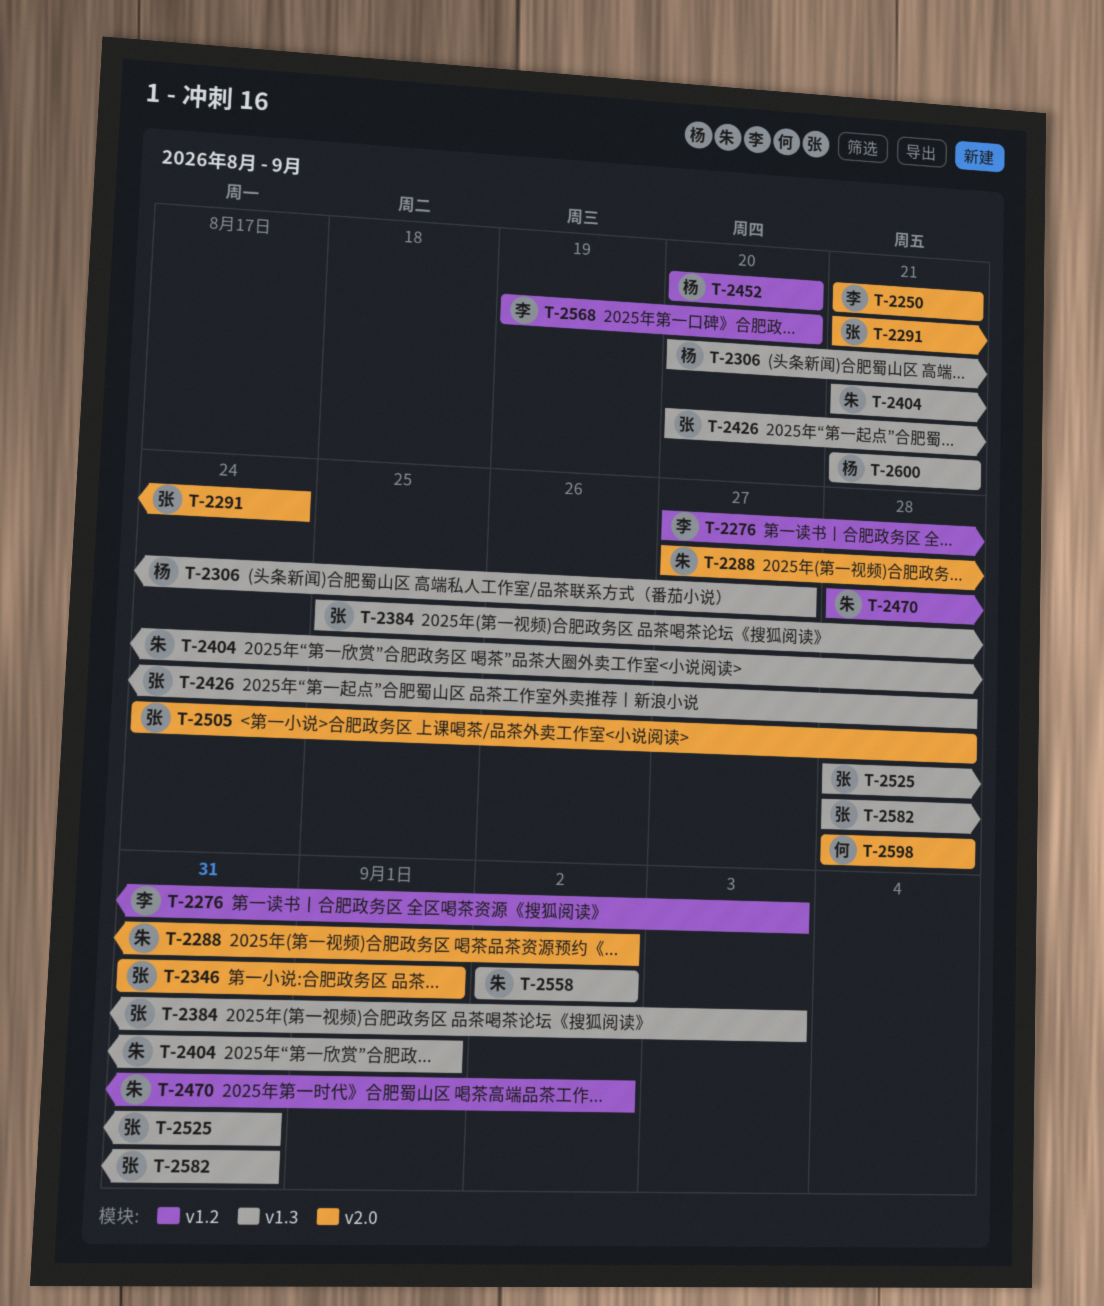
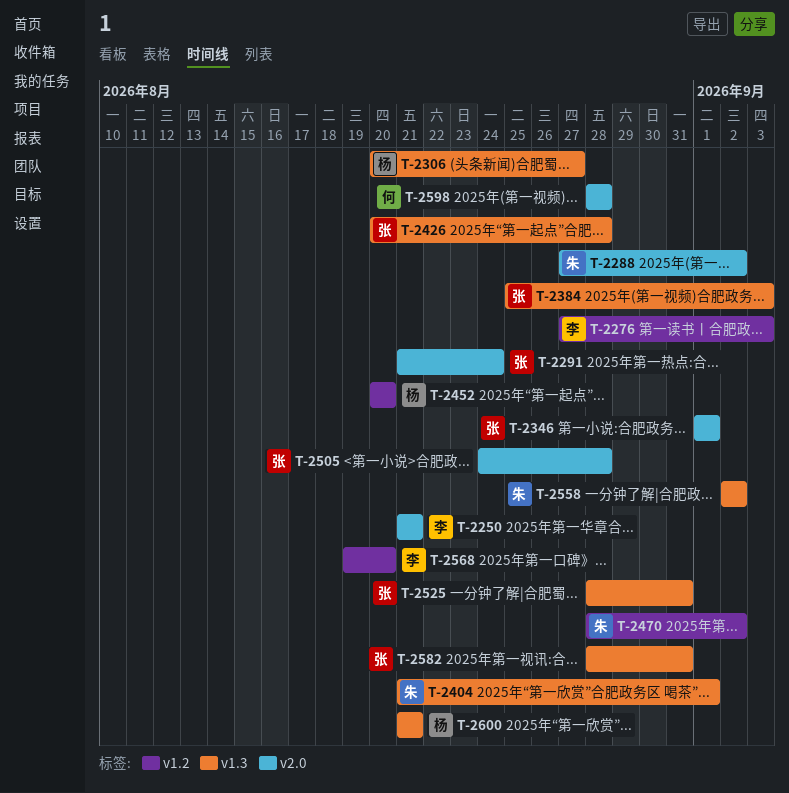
T-2346, start: Aug 31 -> Sep 1

